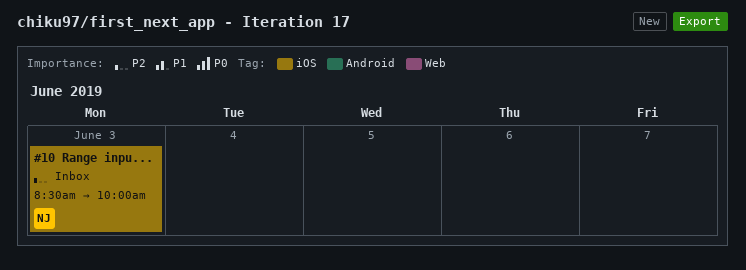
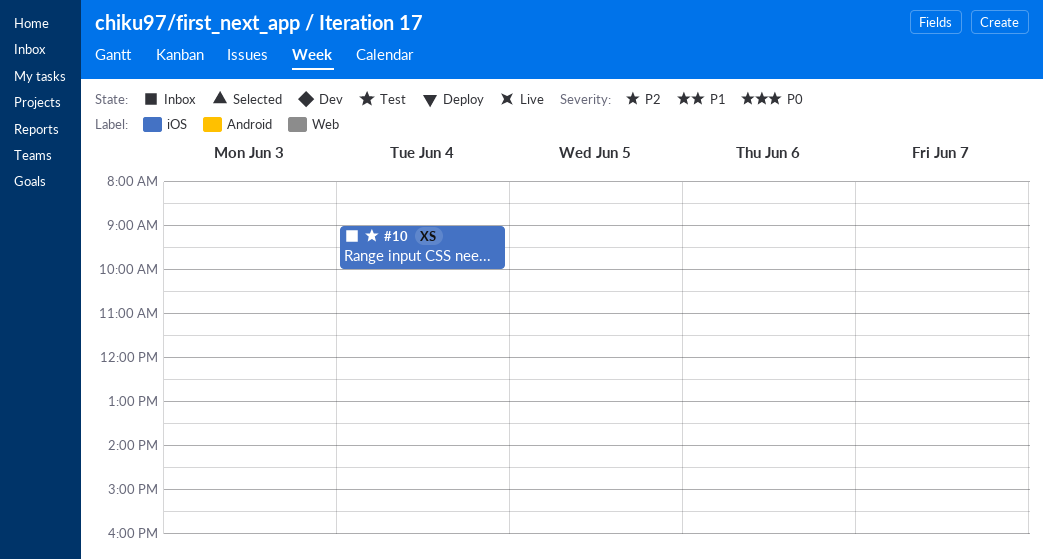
#10, day: Jun 3 -> Jun 4
#10, begins: 08:30 -> 09:00

